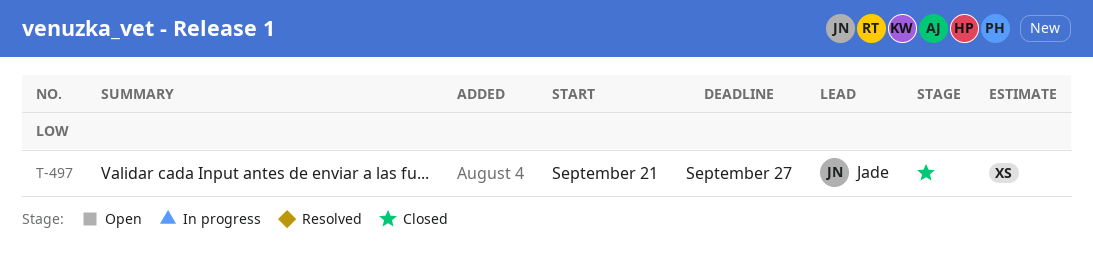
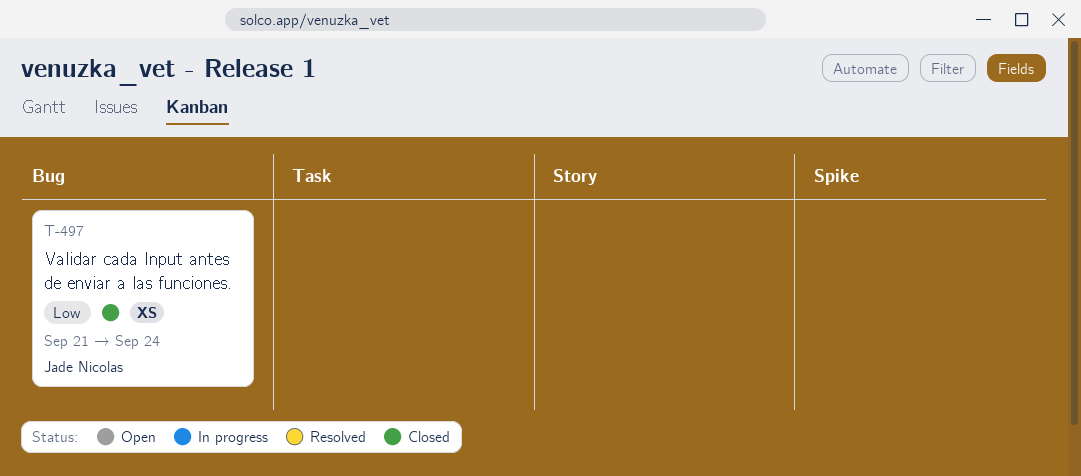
T-497, due: Sep 27 -> Sep 24

